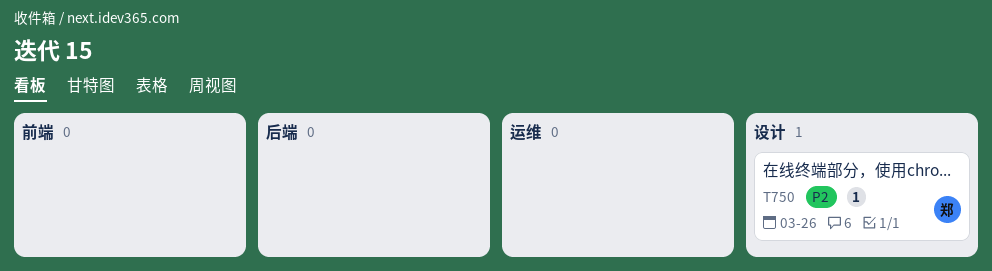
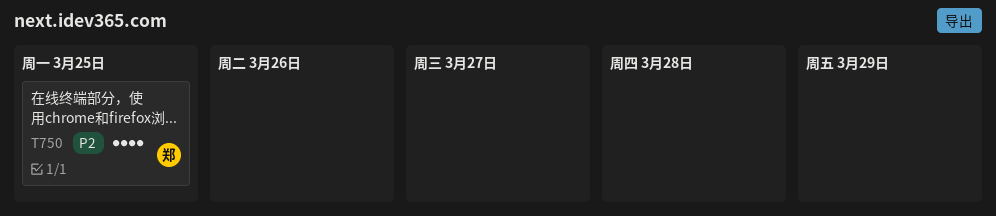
T750, estimate: 1 -> 4
T750, due: Mar 26 -> Mar 25

